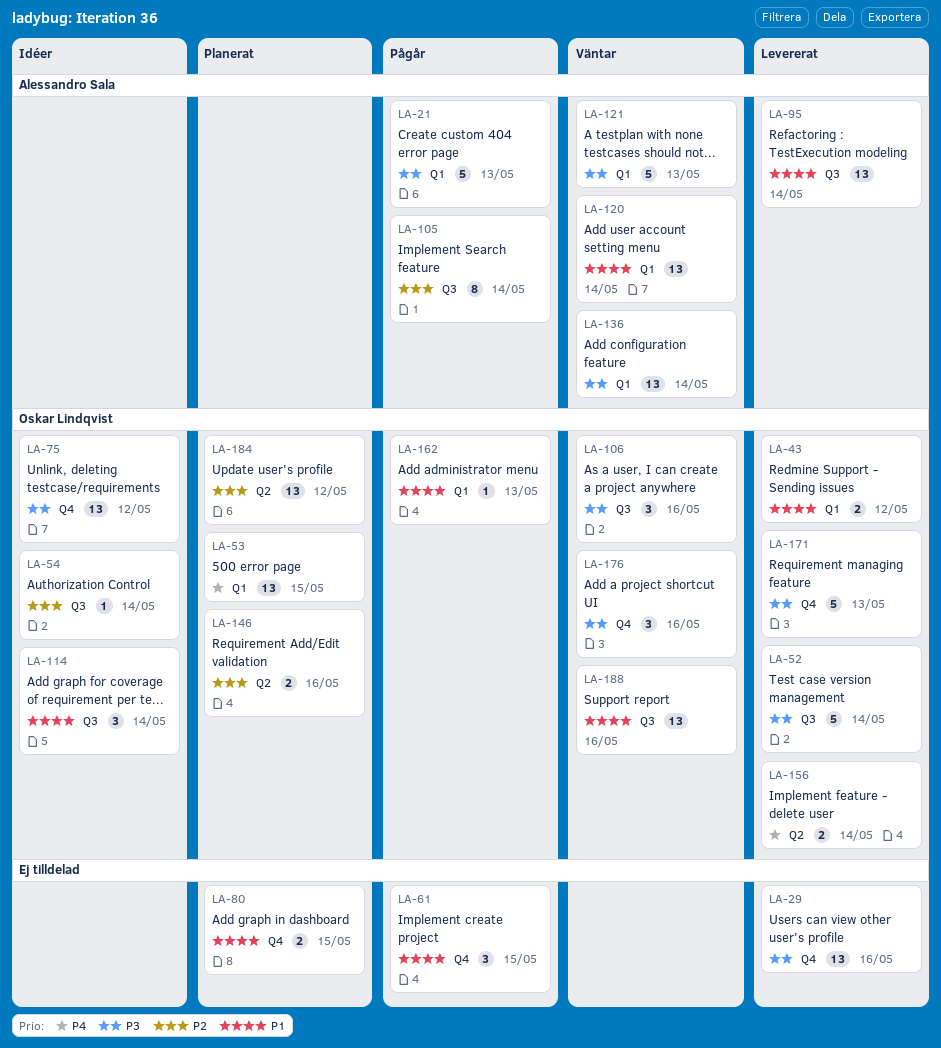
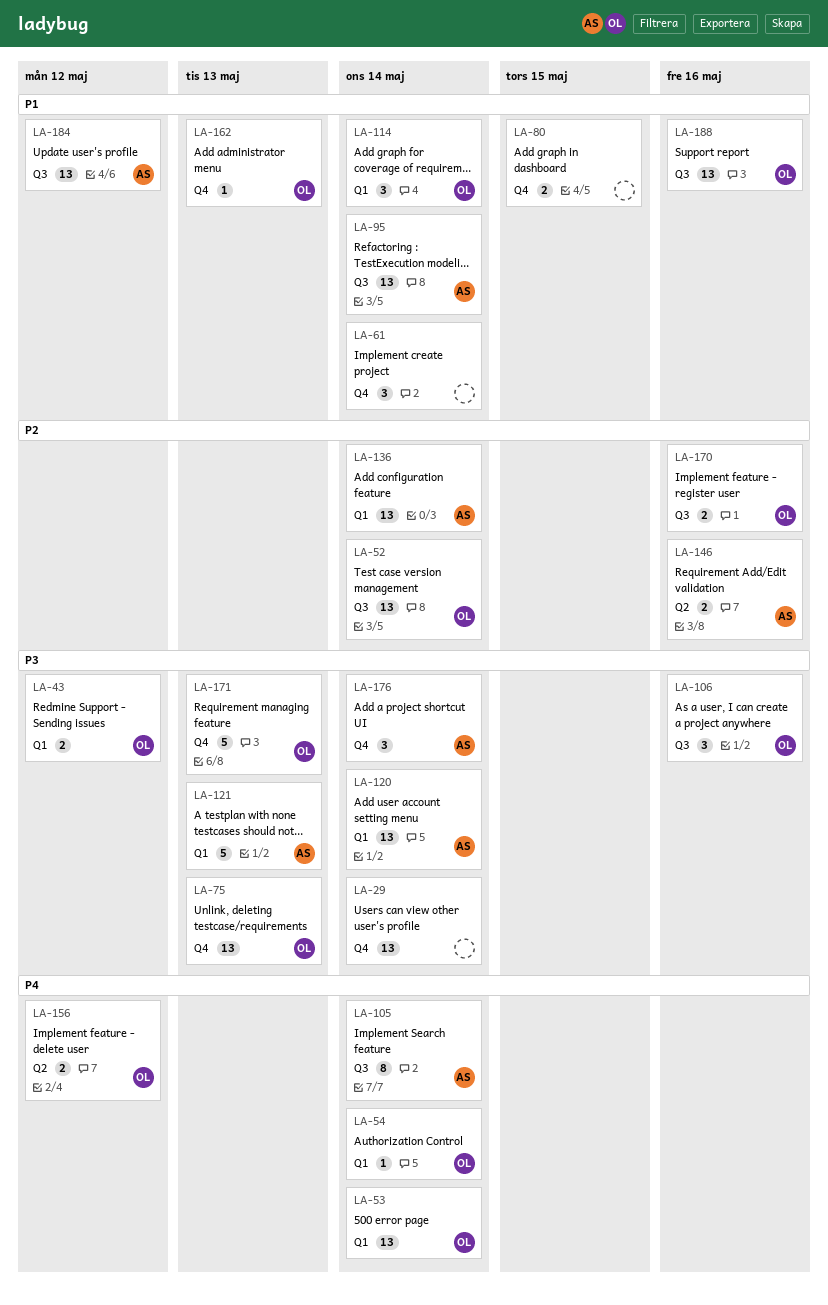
LA-21: present -> none
LA-29, due: May 16 -> May 14
LA-43, priority: P1 -> P3
LA-52, priority: P3 -> P2
LA-52, estimate: 5 -> 13
LA-53, due: May 15 -> May 14
LA-54, priority: P2 -> P4
LA-54, label: Q3 -> Q1
LA-61, due: May 15 -> May 14
LA-75, due: May 12 -> May 13
LA-105, priority: P2 -> P4
LA-114, label: Q3 -> Q1
LA-120, priority: P1 -> P3
LA-136, priority: P3 -> P2
LA-146, owner: Oskar Lindqvist -> Alessandro Sala
LA-156, due: May 14 -> May 12
LA-162, label: Q1 -> Q4
LA-170: none -> present
LA-176, owner: Oskar Lindqvist -> Alessandro Sala
LA-176, due: May 16 -> May 14
LA-184, owner: Oskar Lindqvist -> Alessandro Sala
LA-184, priority: P2 -> P1
LA-184, label: Q2 -> Q3

